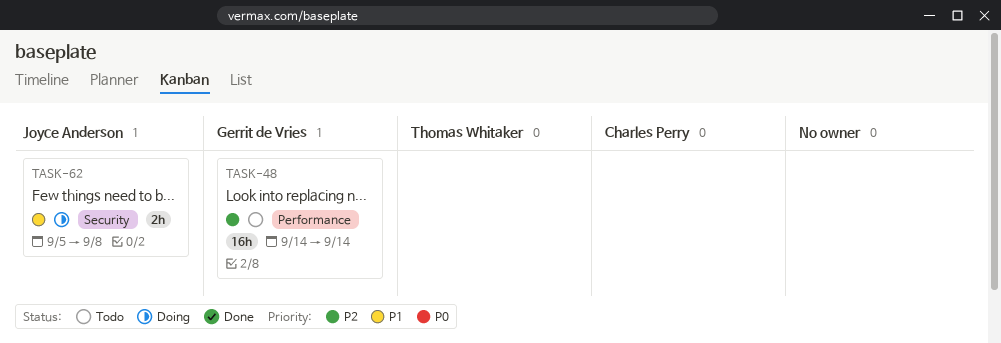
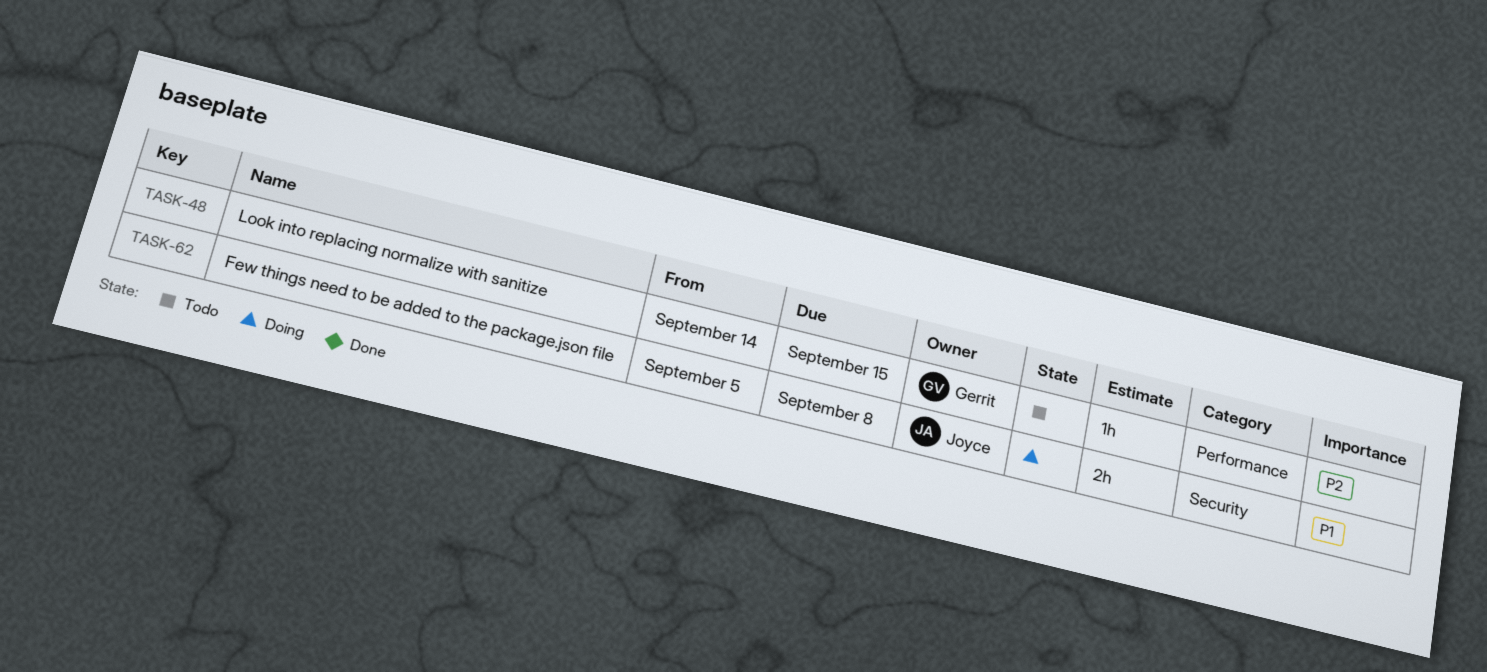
TASK-48, estimate: 16h -> 1h
TASK-48, due: Sep 14 -> Sep 15

